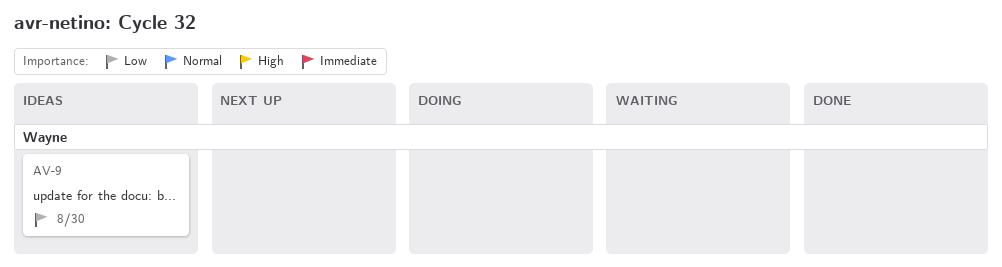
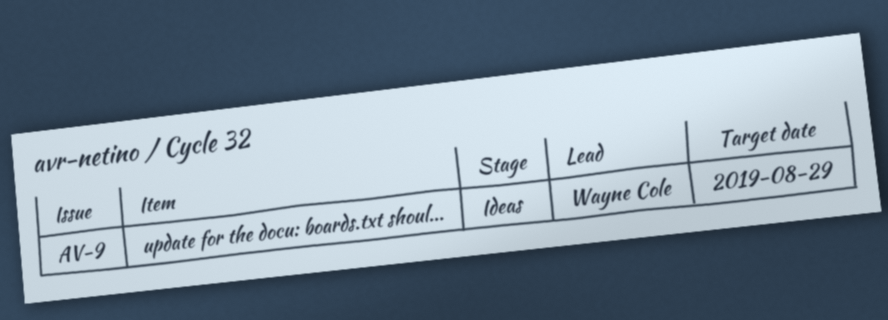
AV-9, due: Aug 30 -> Aug 29

